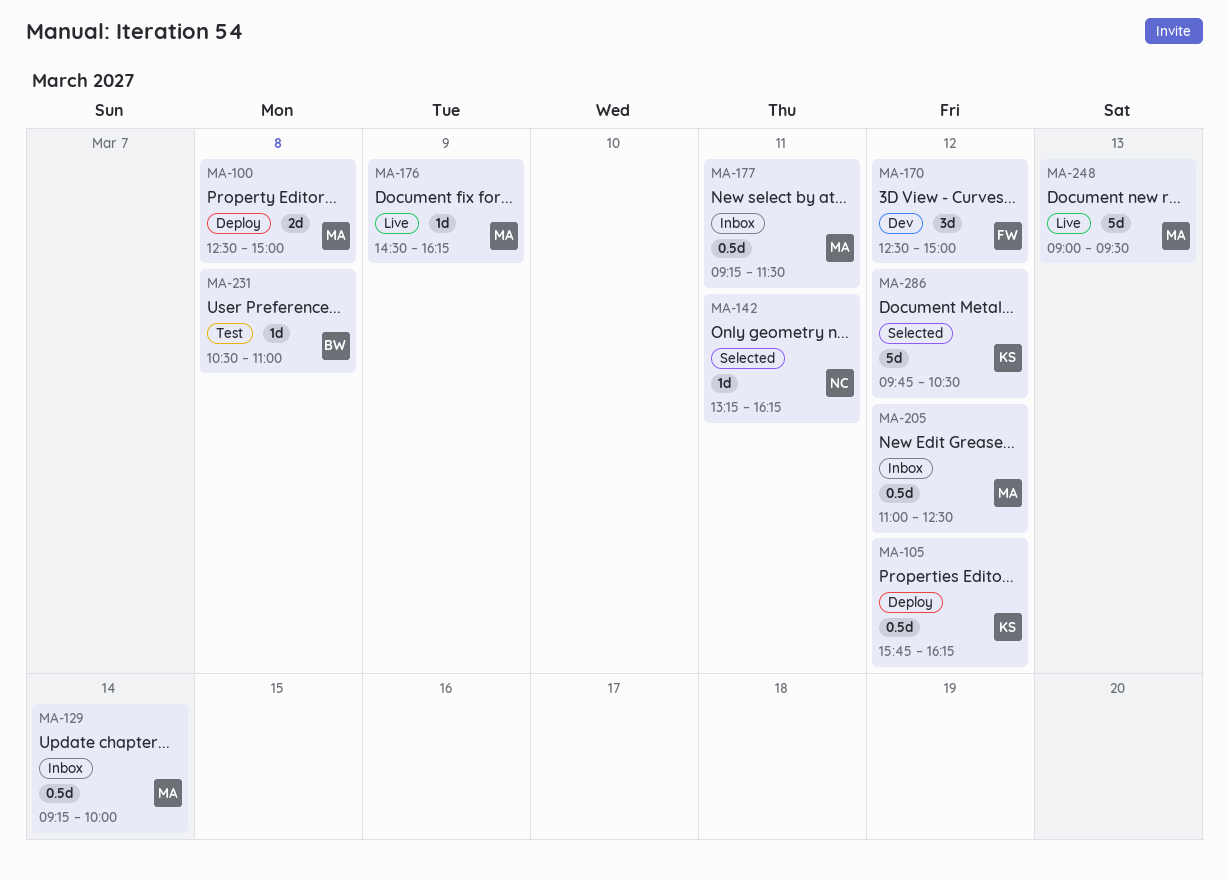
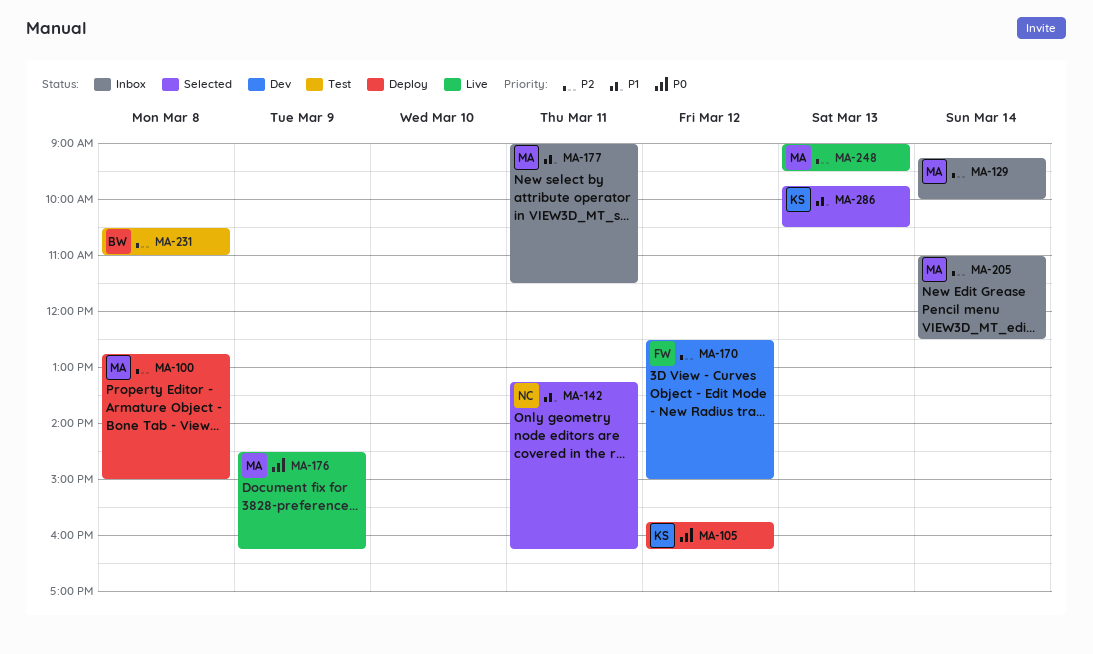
MA-100, begins: 12:30 -> 12:45
MA-177, begins: 09:15 -> 09:00
MA-205, day: Mar 12 -> Mar 14
MA-286, day: Mar 12 -> Mar 13

